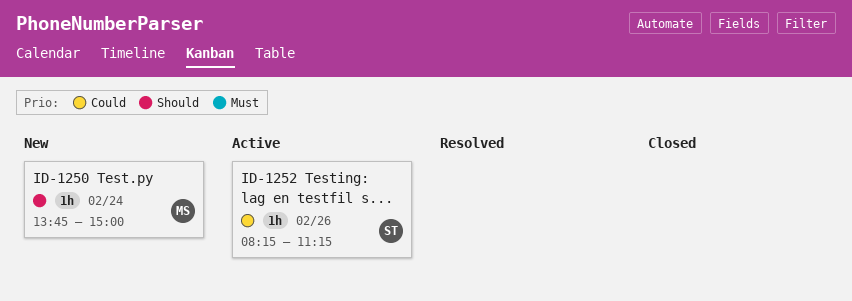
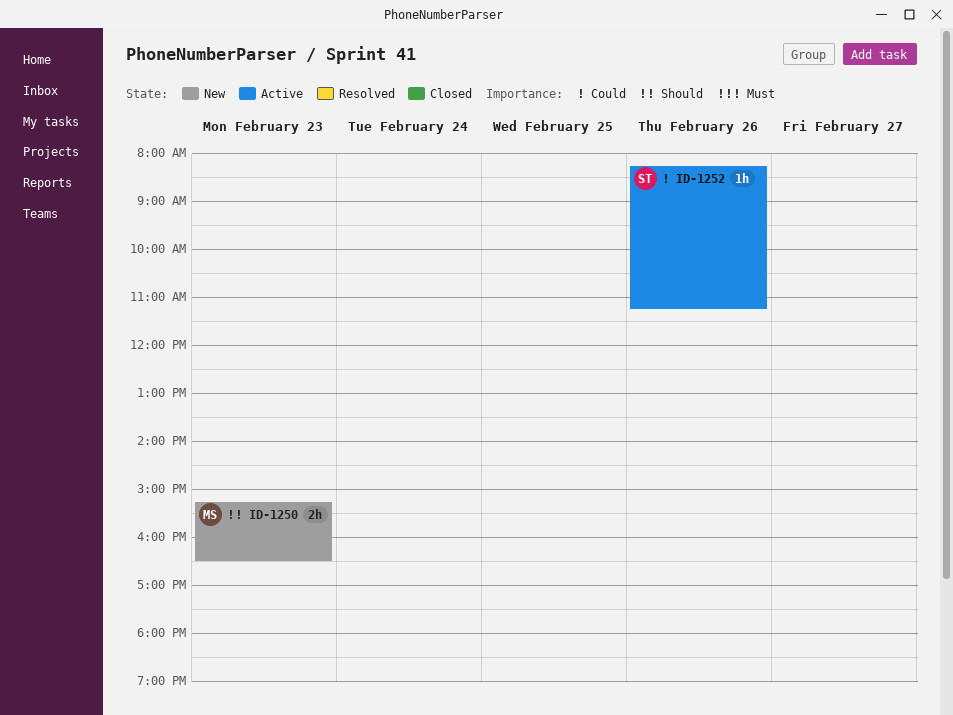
ID-1250, estimate: 1h -> 2h
ID-1250, day: Feb 24 -> Feb 23
ID-1250, begins: 13:45 -> 15:15
ID-1250, ends: 15:00 -> 16:30

